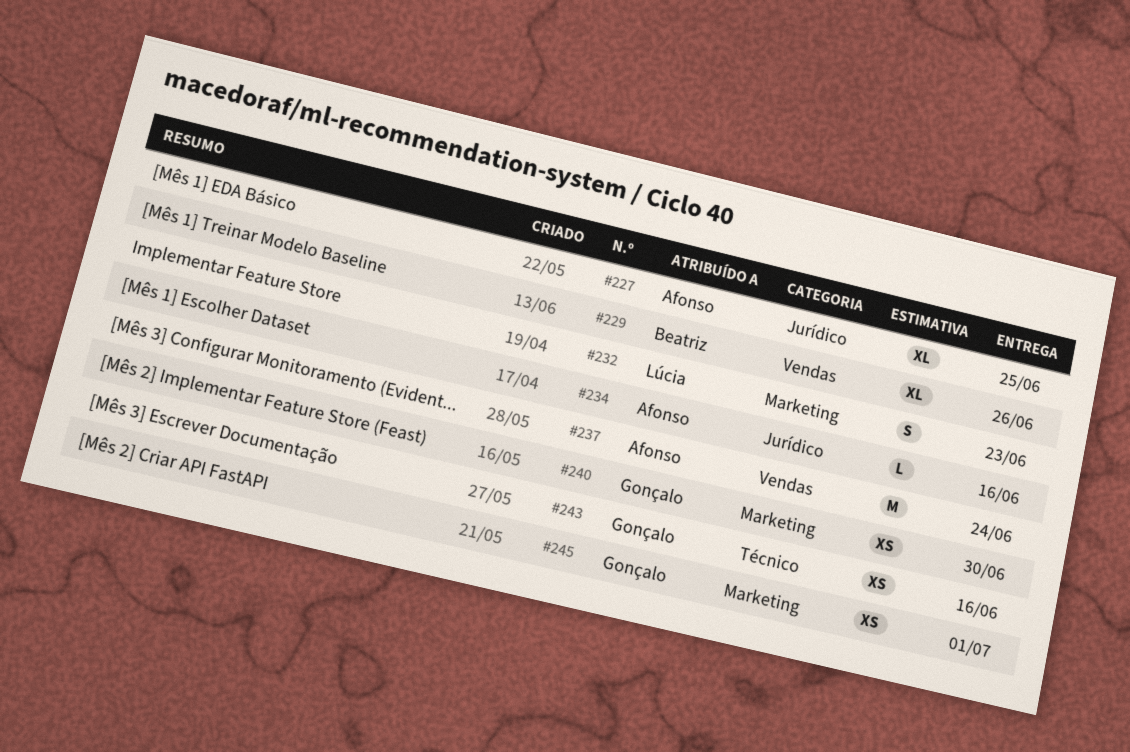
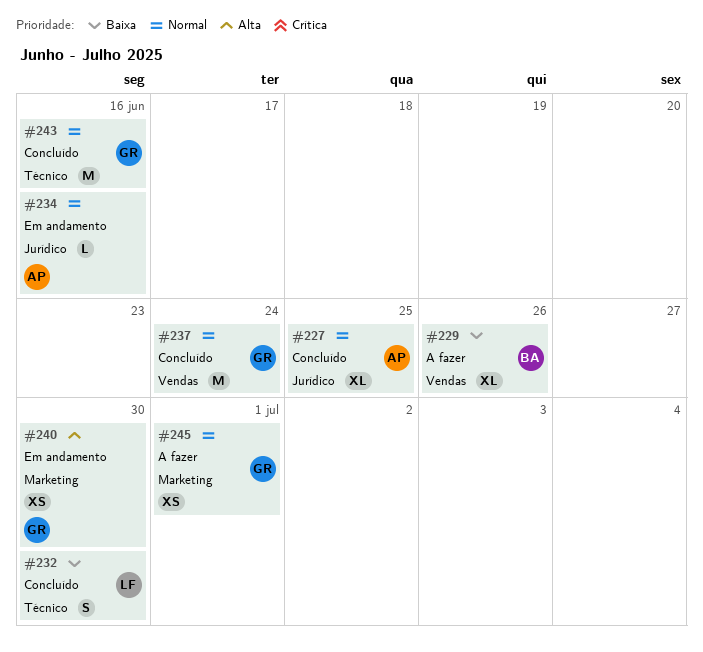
#232, label: Marketing -> Técnico
#232, due: Jun 23 -> Jun 30
#237, owner: Afonso -> Gonçalo
#243, estimate: XS -> M

